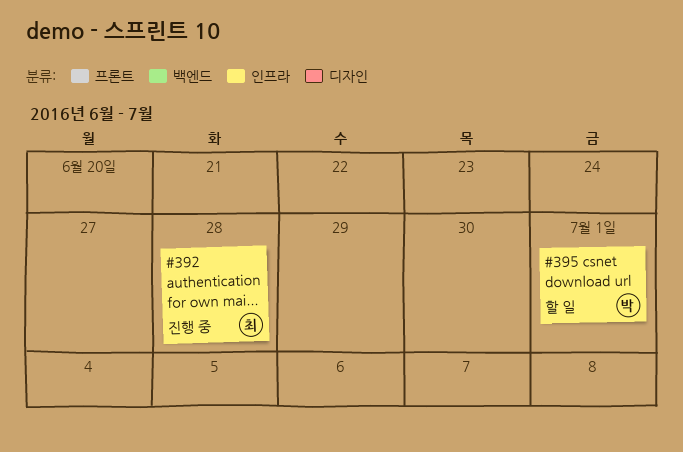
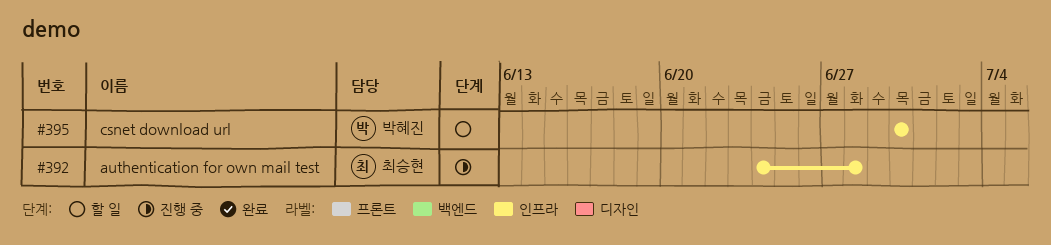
#395, due: Jul 1 -> Jun 30

